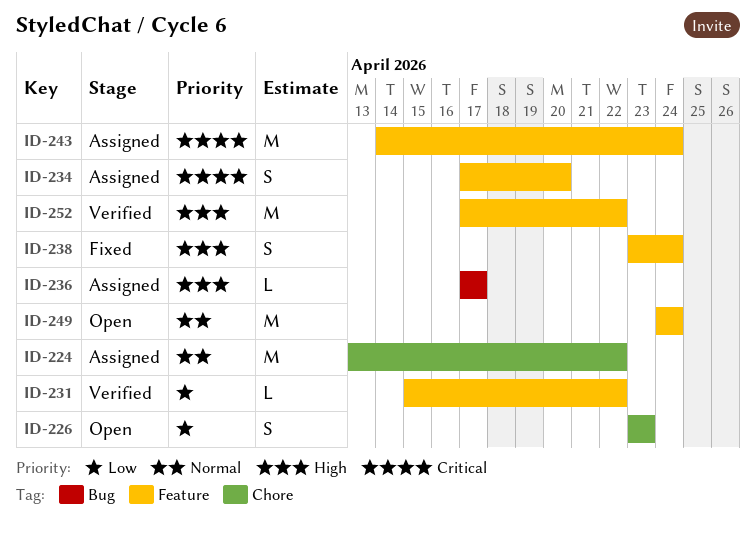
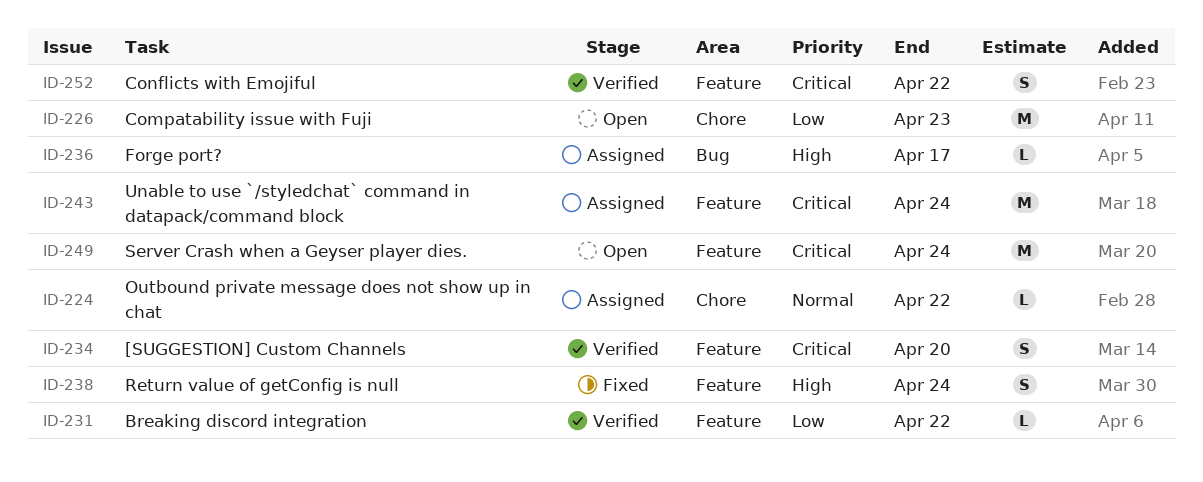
ID-224, estimate: M -> L
ID-226, estimate: S -> M
ID-234, status: Assigned -> Verified
ID-249, priority: Normal -> Critical
ID-252, priority: High -> Critical
ID-252, estimate: M -> S

